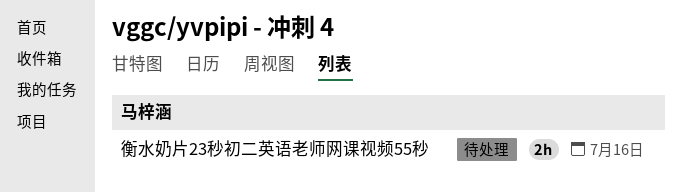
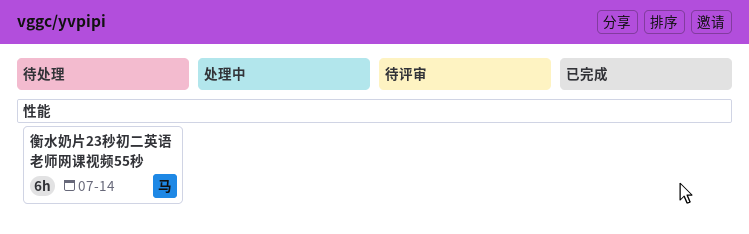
衡水奶片23秒初二英语老师网课视频55秒, estimate: 2h -> 6h
衡水奶片23秒初二英语老师网课视频55秒, due: Jul 16 -> Jul 14

